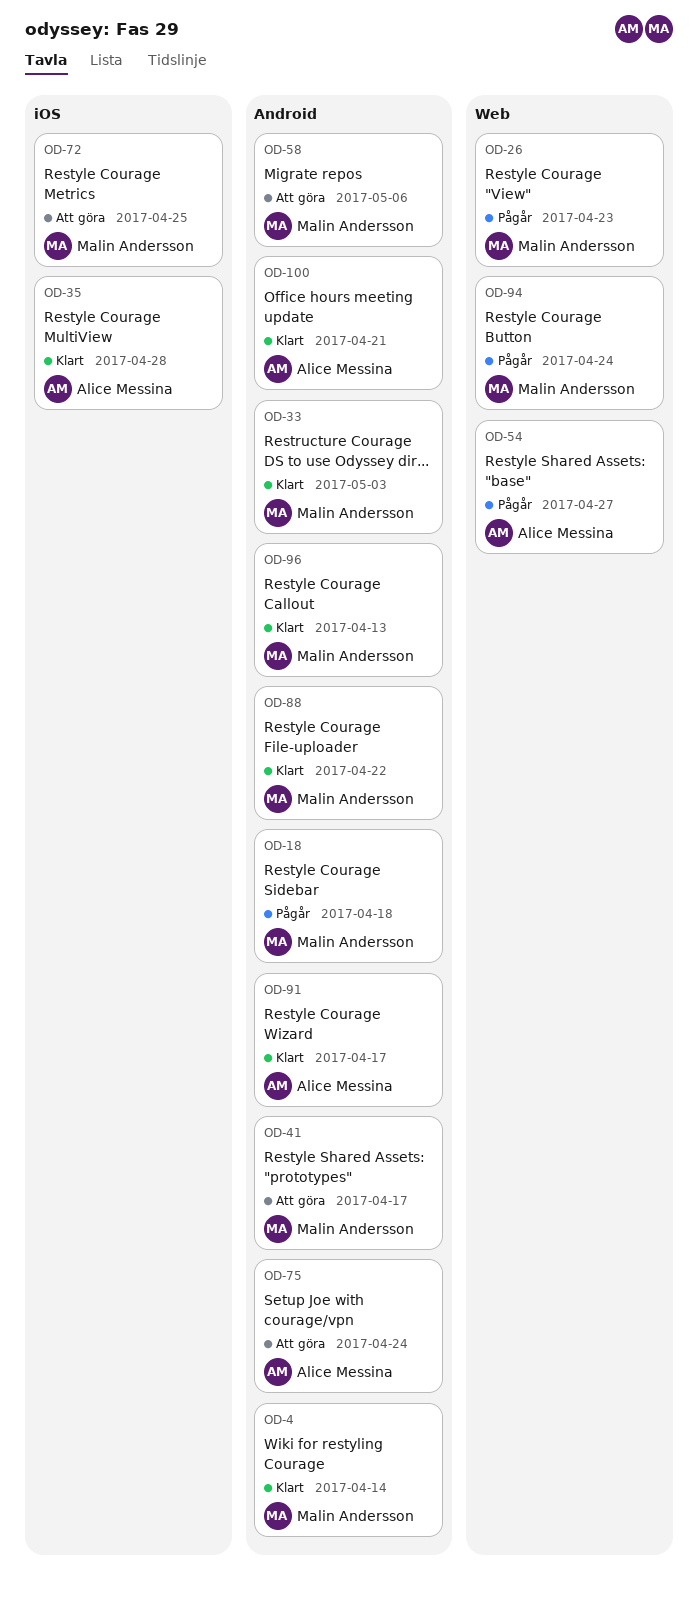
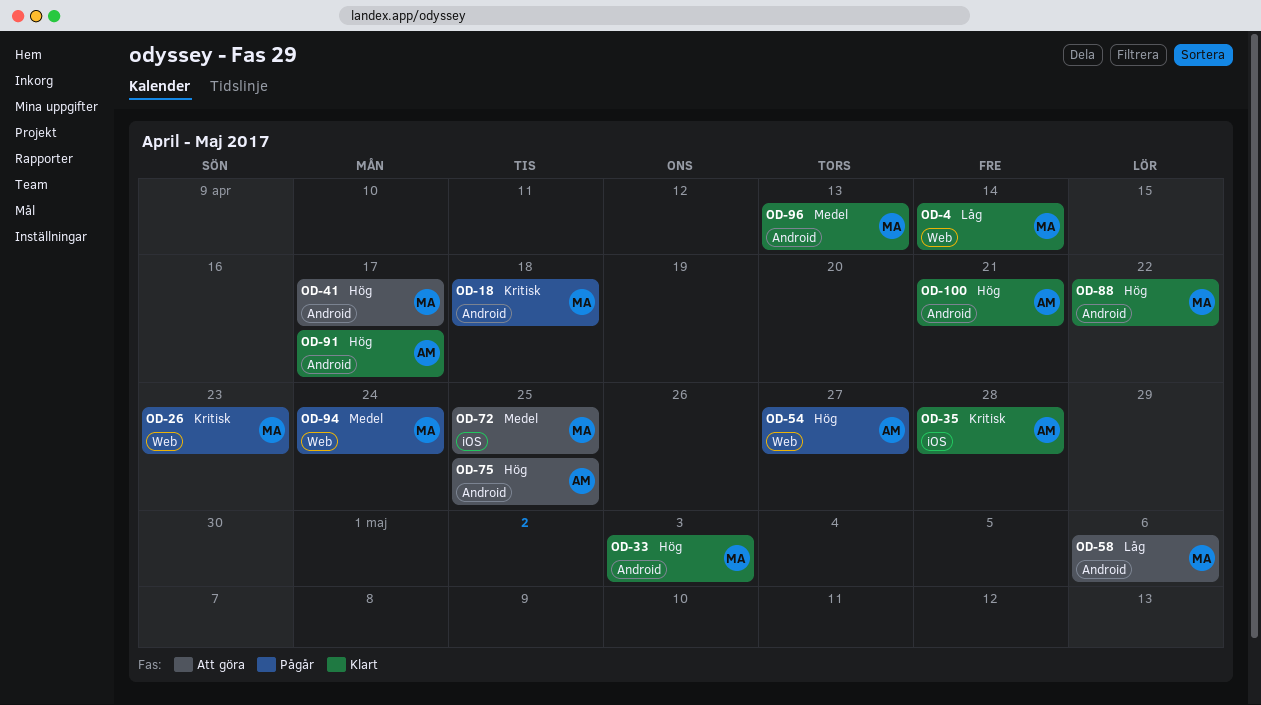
OD-4, label: Android -> Web
OD-75, due: Apr 24 -> Apr 25

